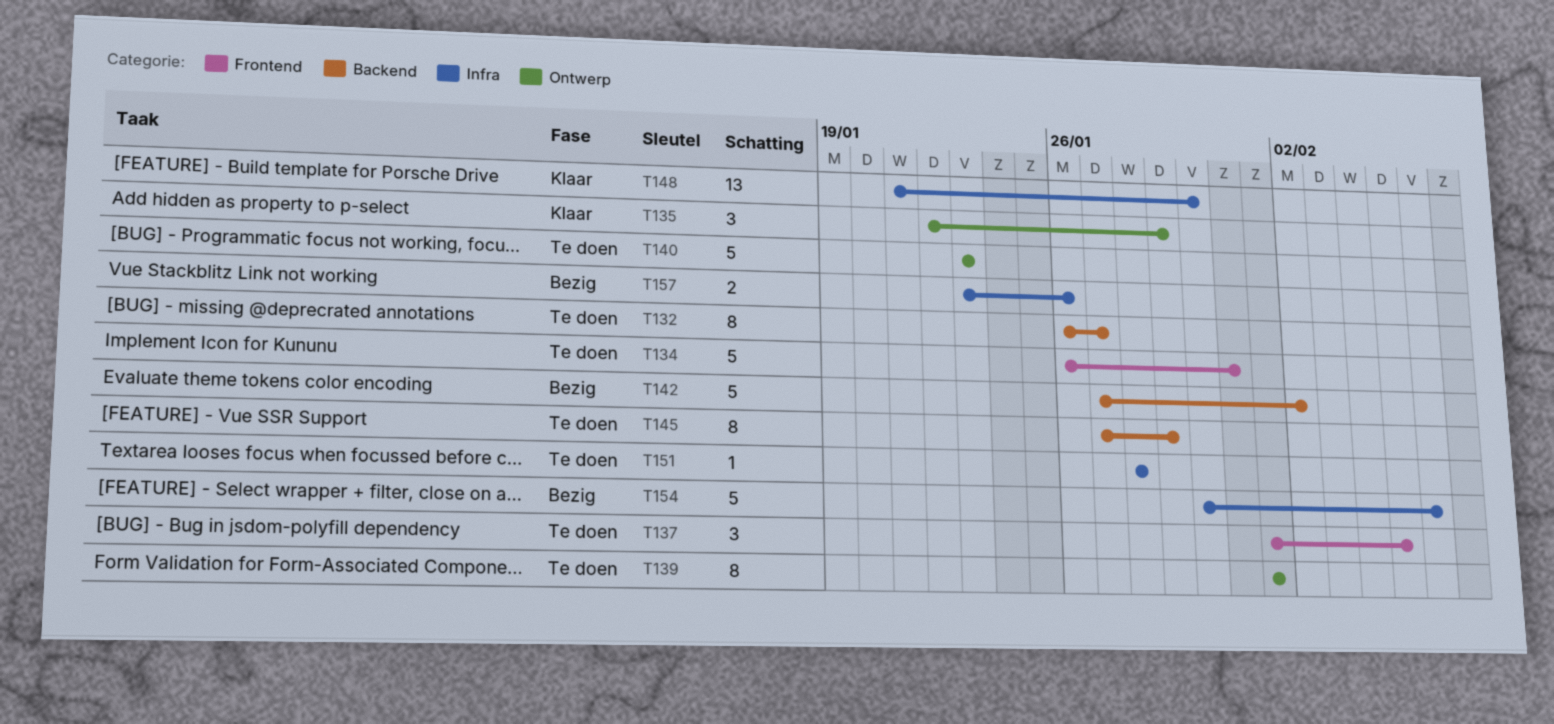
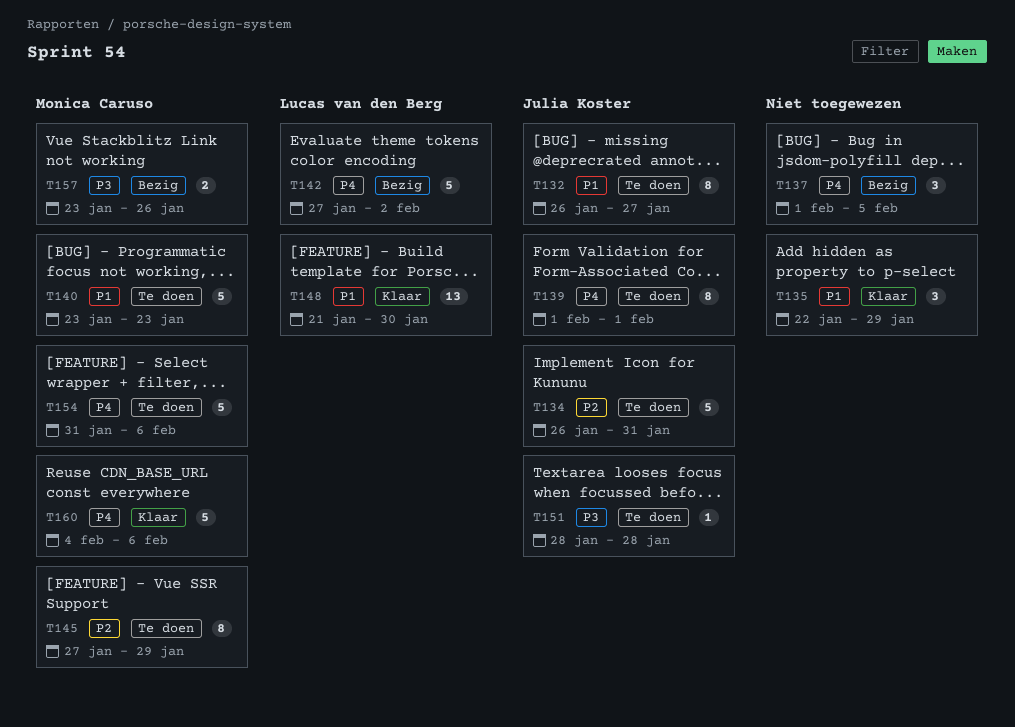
T137, status: Te doen -> Bezig
T154, status: Bezig -> Te doen
T154, start: Jan 30 -> Jan 31
T160: none -> present

